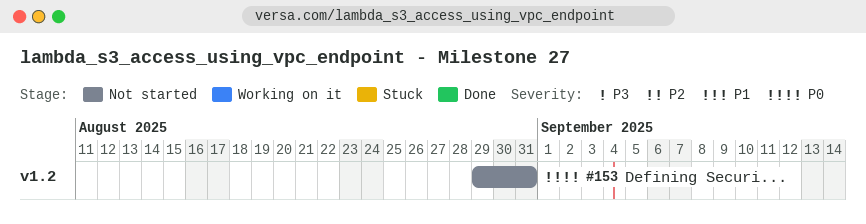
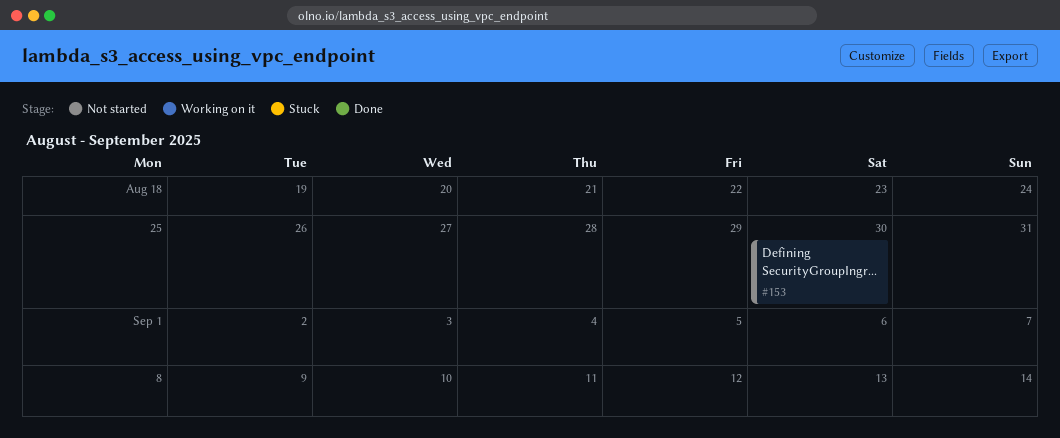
#153, due: Aug 31 -> Aug 30

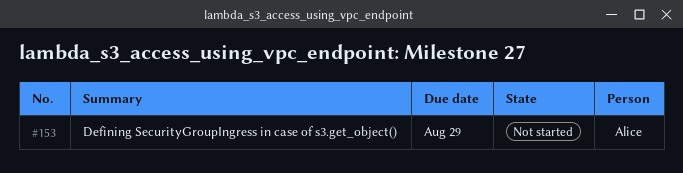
#153, due: Aug 30 -> Aug 29

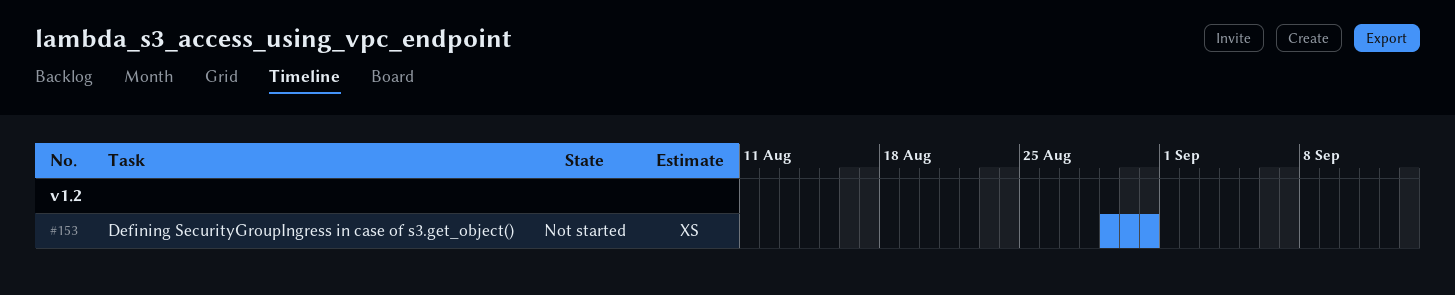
#153, due: Aug 29 -> Aug 31

